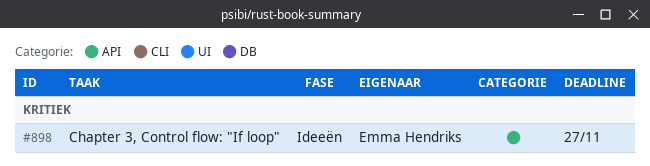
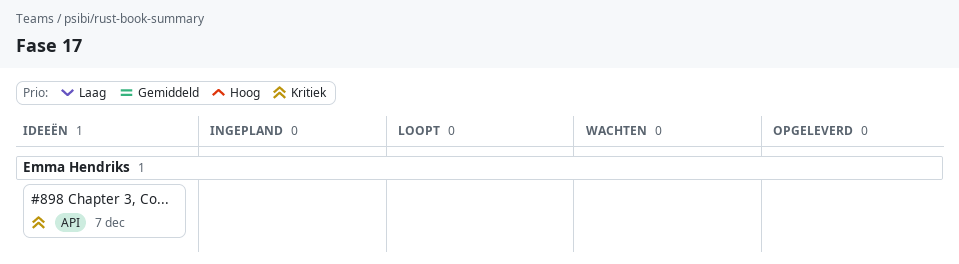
#898, due: Nov 27 -> Dec 7

